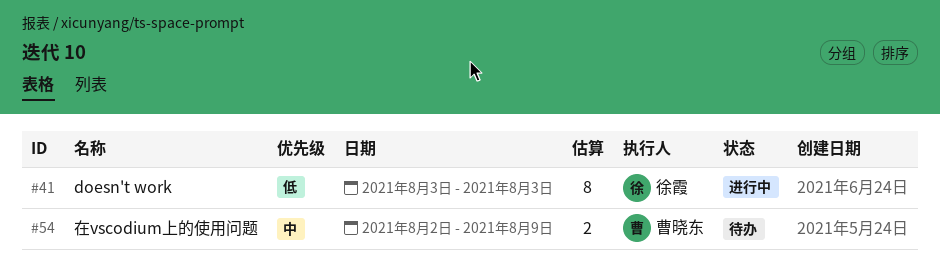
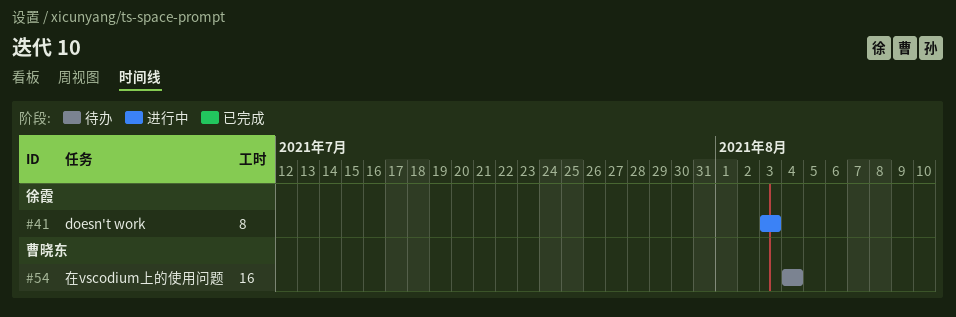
#54, estimate: 2 -> 16
#54, start: Aug 2 -> Aug 4
#54, due: Aug 9 -> Aug 4

